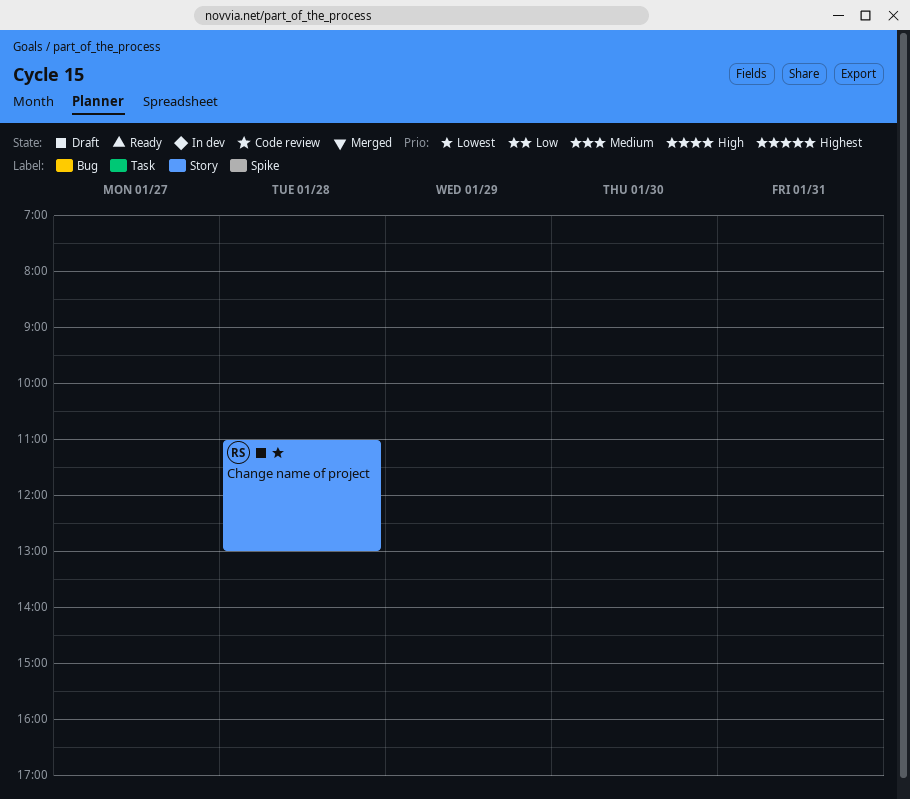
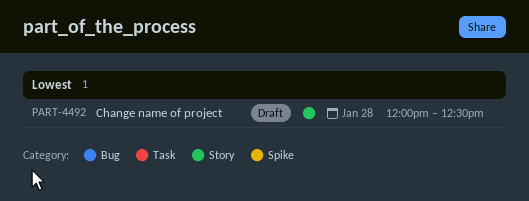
Change name of project, begins: 11:00 -> 12:00
Change name of project, ends: 13:00 -> 12:30

